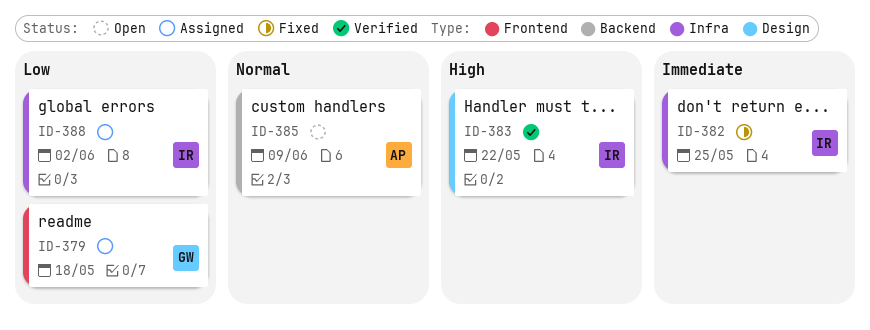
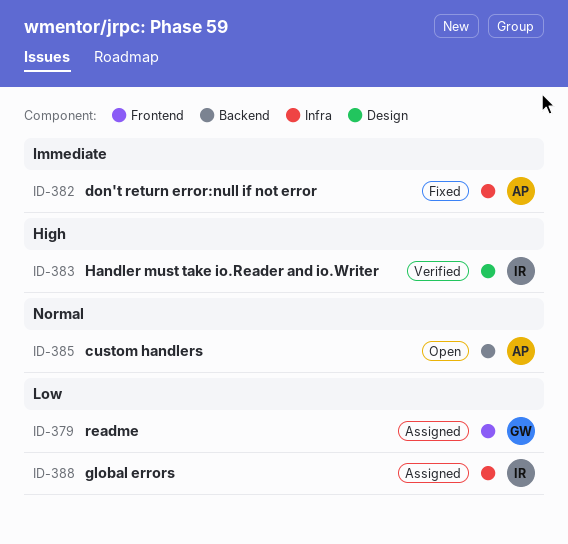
ID-382, owner: IR -> AP

